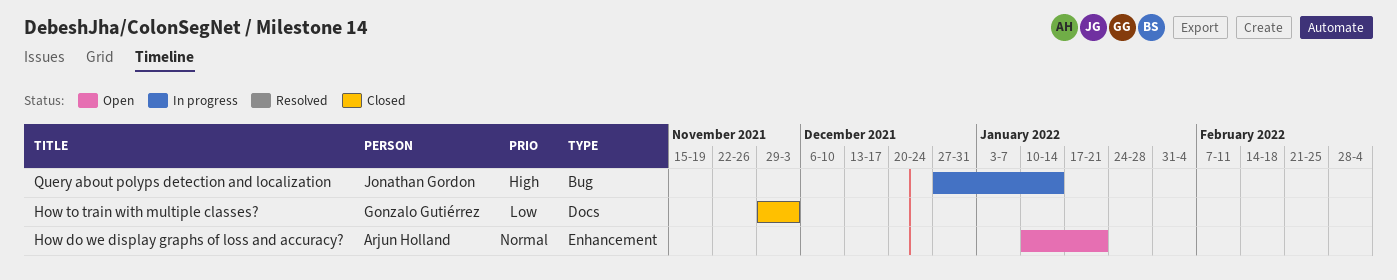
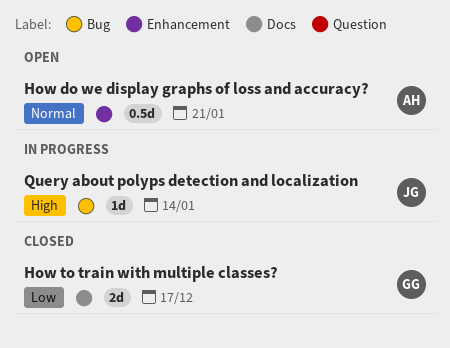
How to train with multiple classes?, due: Dec 3 -> Dec 17

